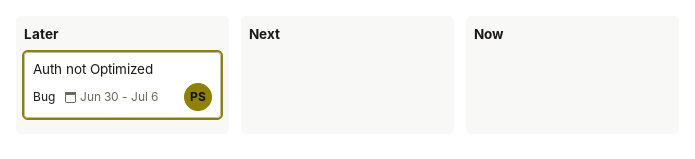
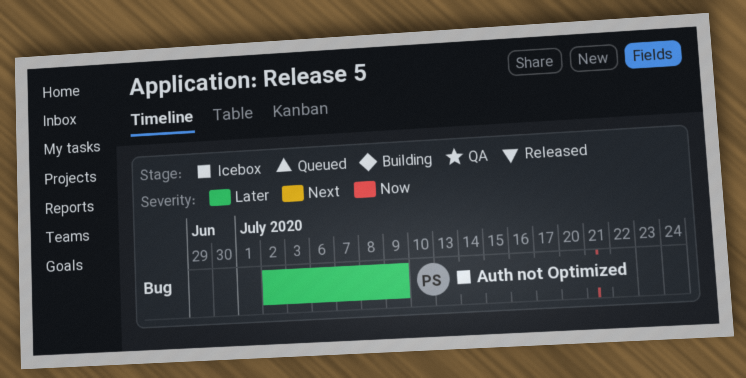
Auth not Optimized, start: Jun 30 -> Jul 2
Auth not Optimized, due: Jul 6 -> Jul 9

